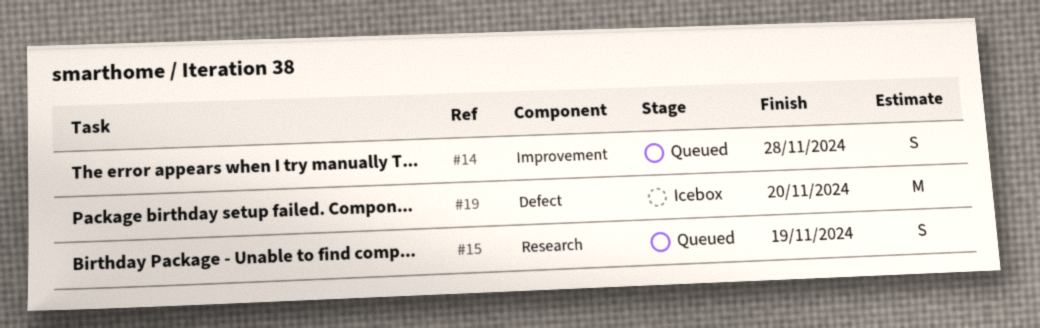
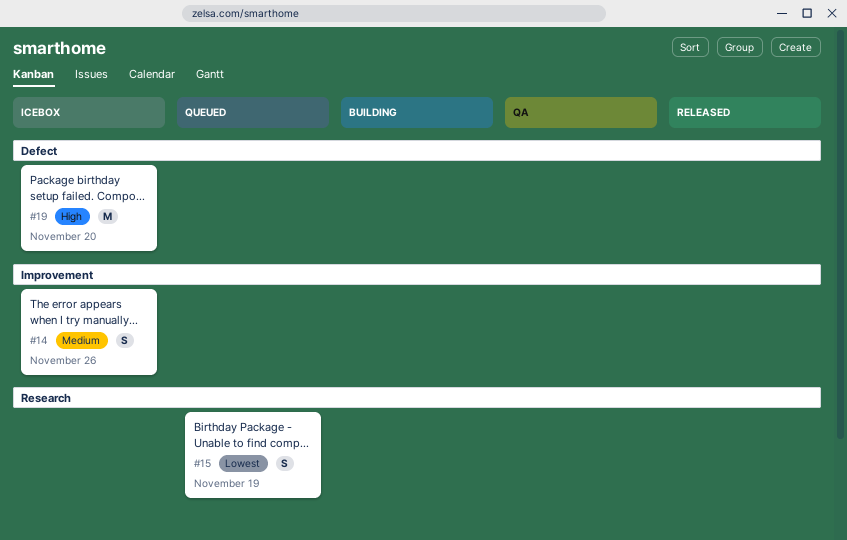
#14, status: Queued -> Icebox
#14, due: Nov 28 -> Nov 26

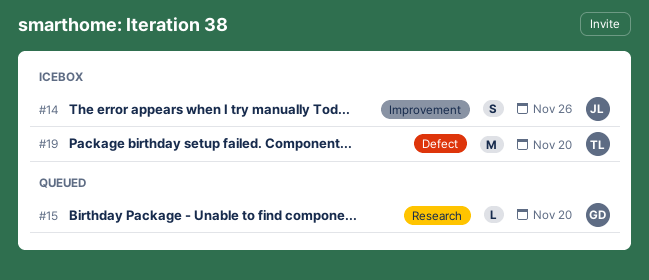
#15, estimate: S -> L
#15, due: Nov 19 -> Nov 20

